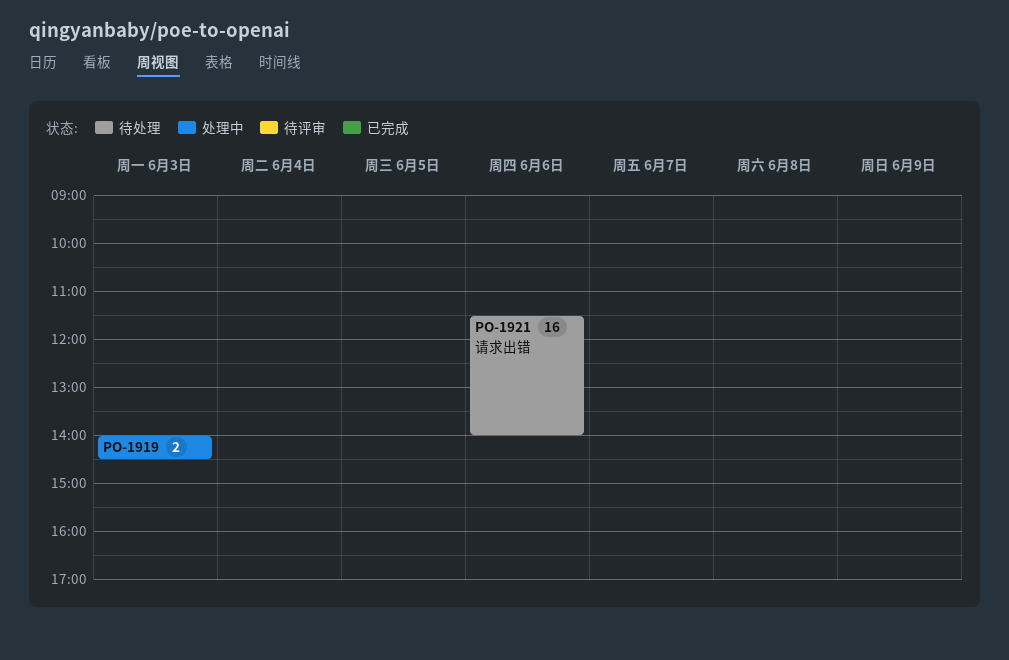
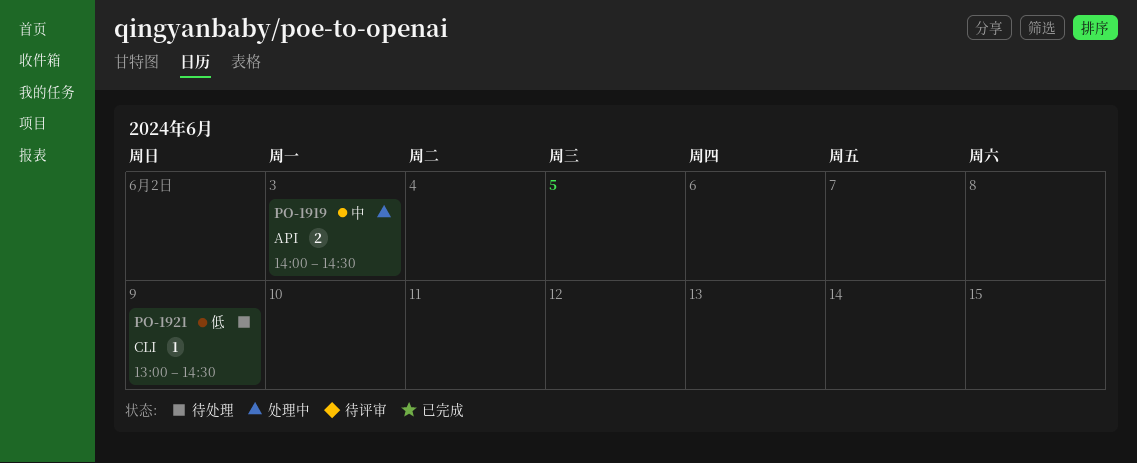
PO-1921, estimate: 16 -> 1
PO-1921, day: Jun 6 -> Jun 9
PO-1921, begins: 11:30 -> 13:00
PO-1921, ends: 14:00 -> 14:30

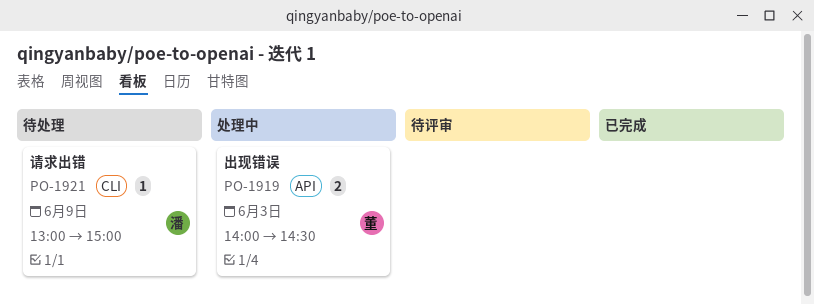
PO-1921, ends: 14:30 -> 15:00

